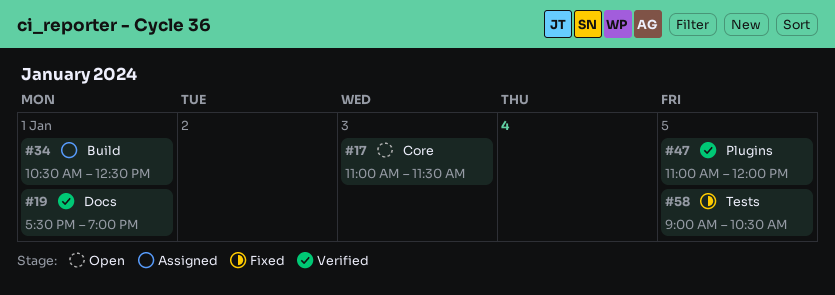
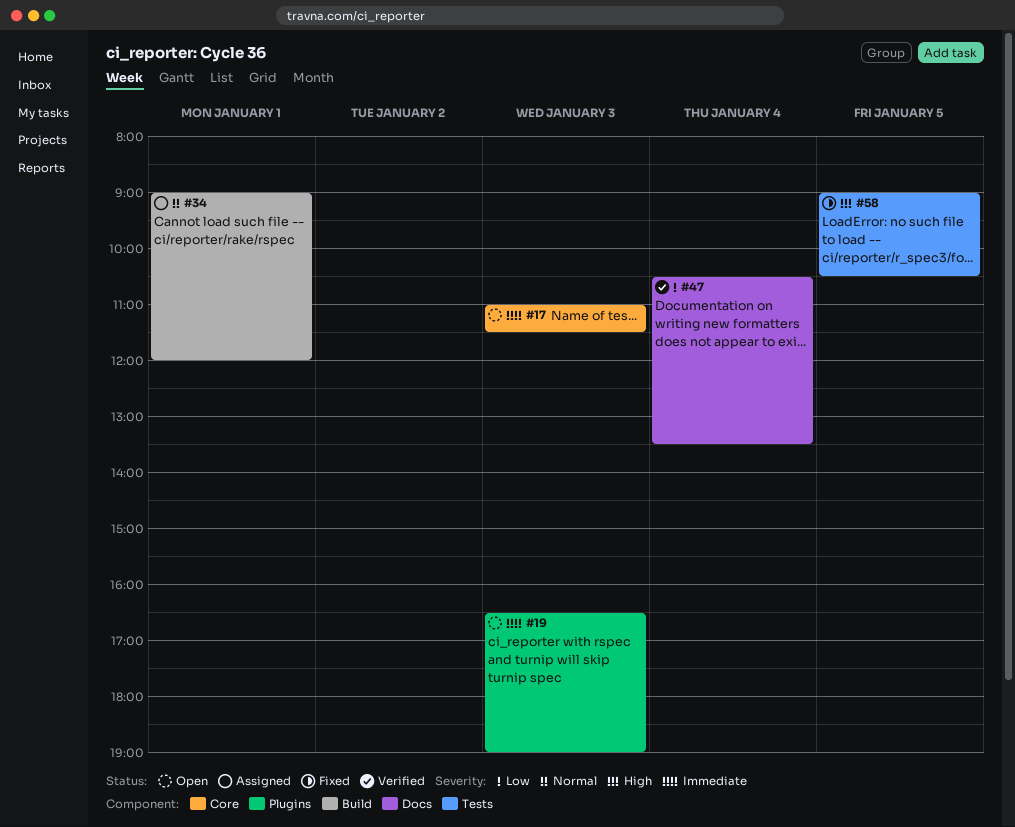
#19, status: Verified -> Open
#19, label: Docs -> Plugins
#19, day: Jan 1 -> Jan 3
#19, begins: 17:30 -> 16:30
#34, begins: 10:30 -> 09:00
#34, ends: 12:30 -> 12:00
#47, label: Plugins -> Docs
#47, day: Jan 5 -> Jan 4
#47, begins: 11:00 -> 10:30
#47, ends: 12:00 -> 13:30

